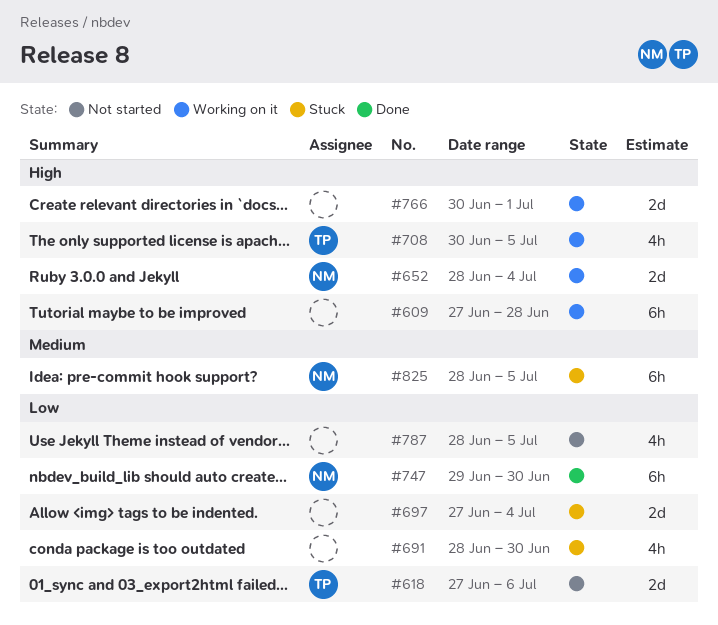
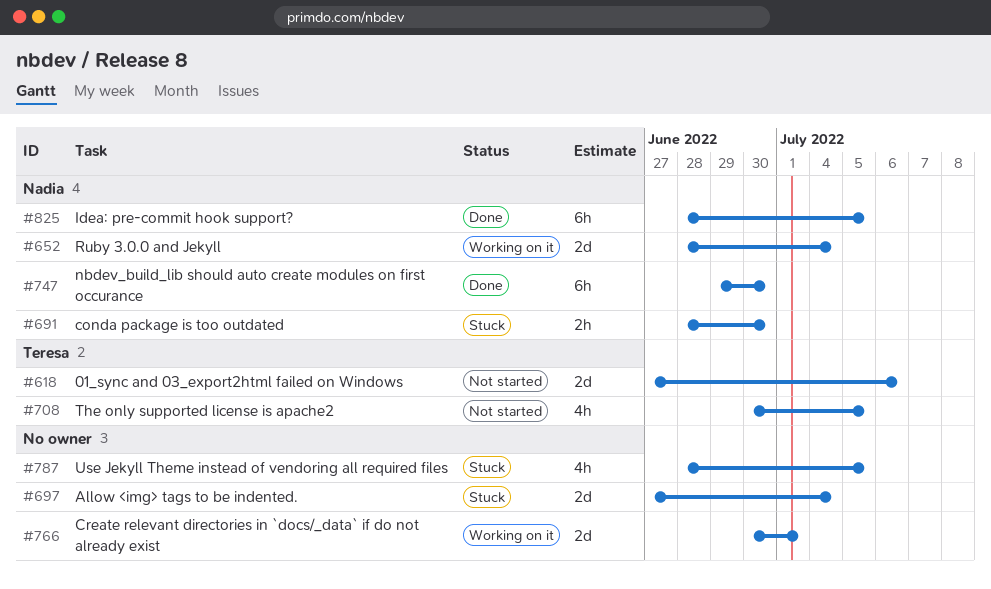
#609: present -> none
#691, owner: none -> Nadia
#691, estimate: 4h -> 2h
#708, status: Working on it -> Not started
#787, status: Not started -> Stuck
#825, status: Stuck -> Done

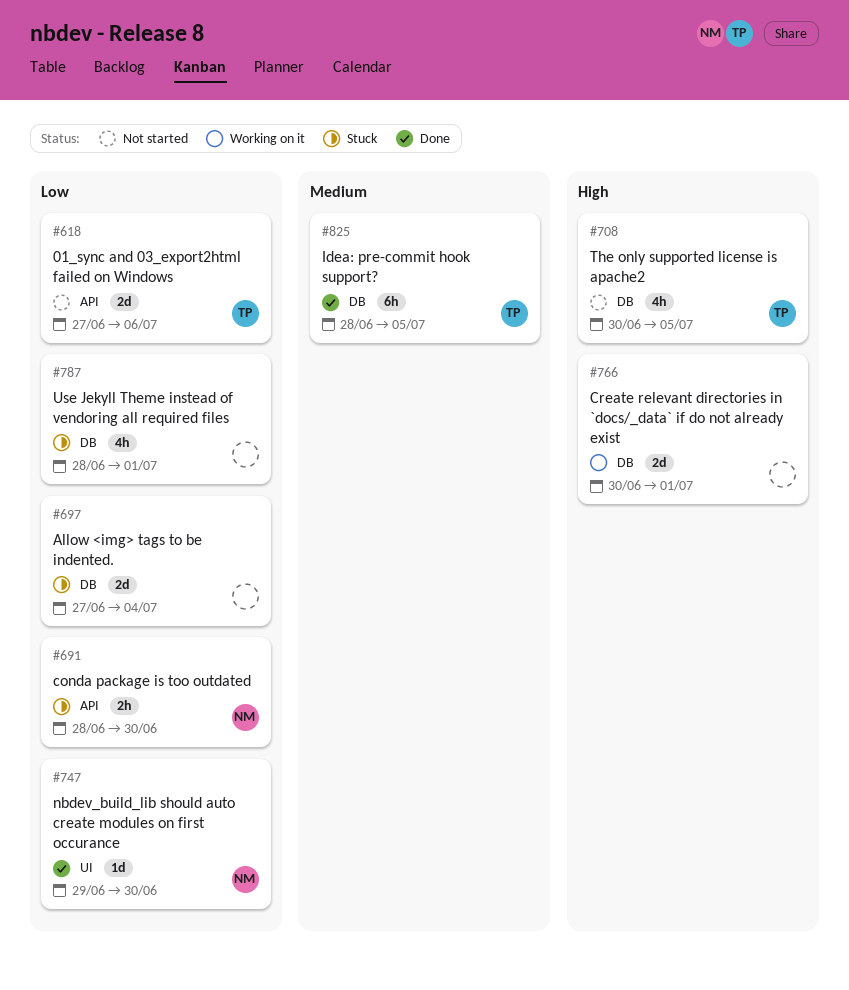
#652: present -> none
#747, estimate: 6h -> 1d
#787, due: Jul 5 -> Jul 1
#825, owner: Nadia -> Teresa

